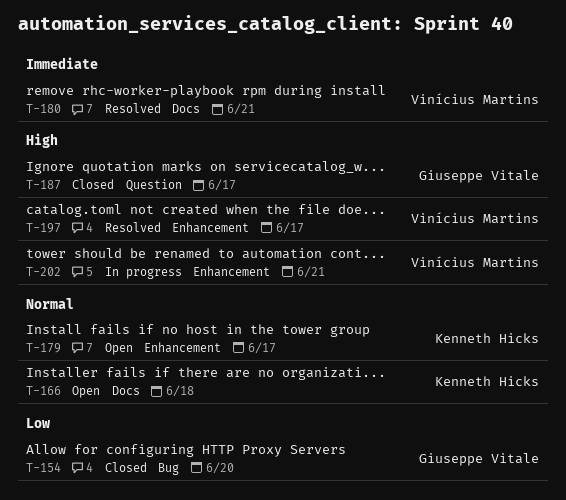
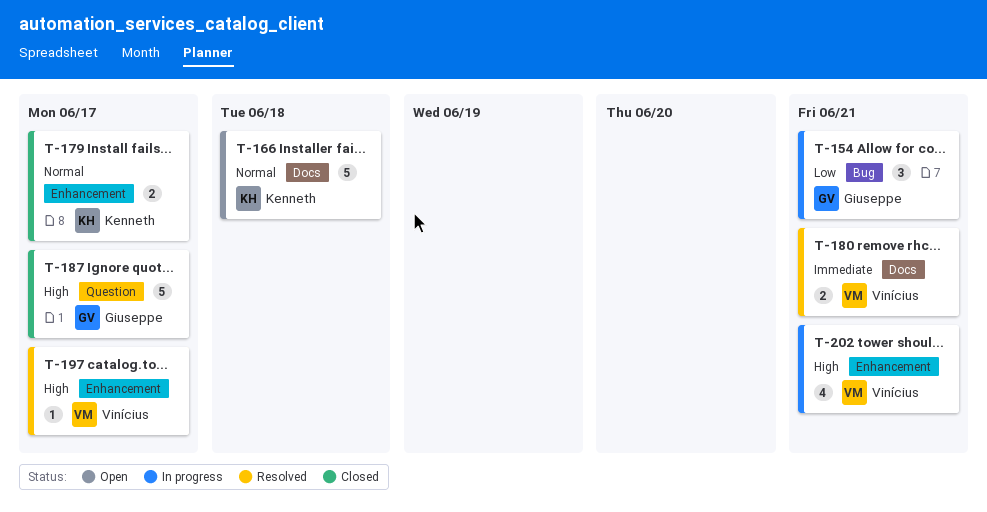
T-154, status: Closed -> In progress
T-154, due: Jun 20 -> Jun 21
T-179, status: Open -> Closed

